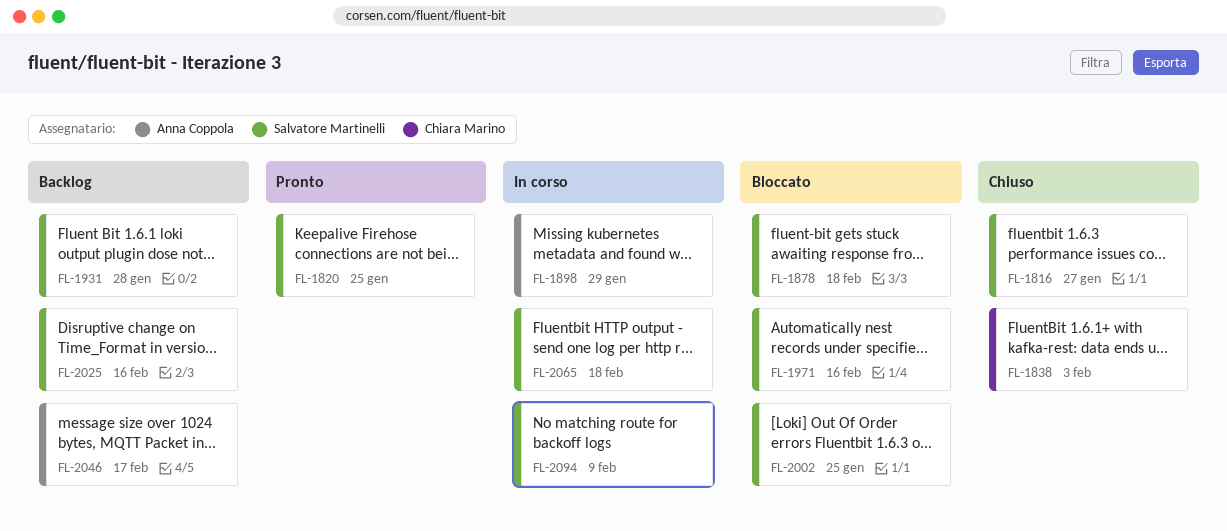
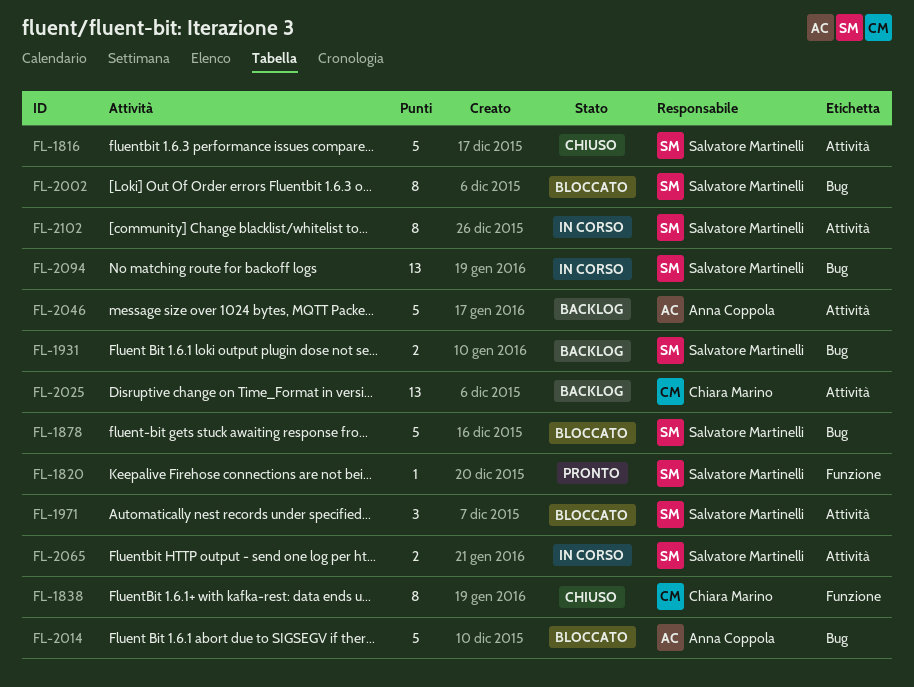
FL-1898: present -> none
FL-2014: none -> present
FL-2025, owner: Salvatore Martinelli -> Chiara Marino
FL-2102: none -> present

